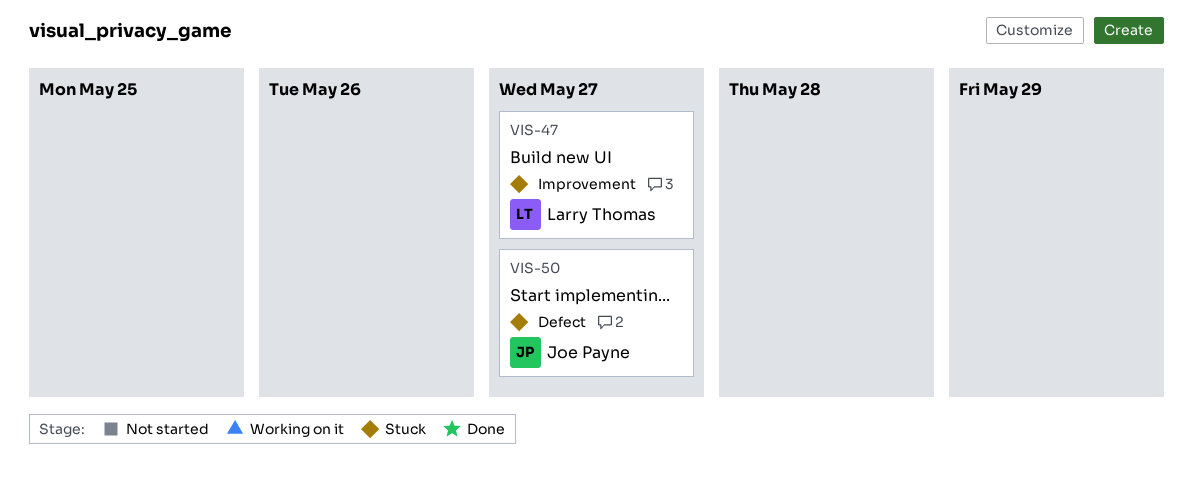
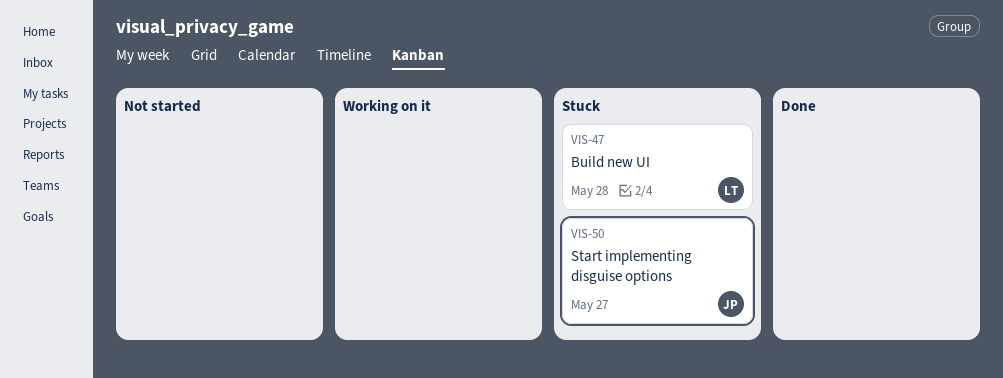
VIS-47, due: May 27 -> May 28

